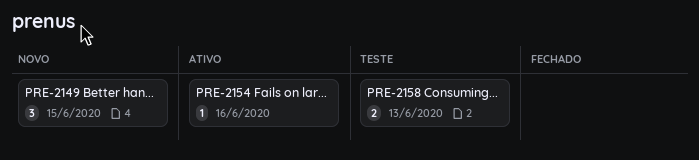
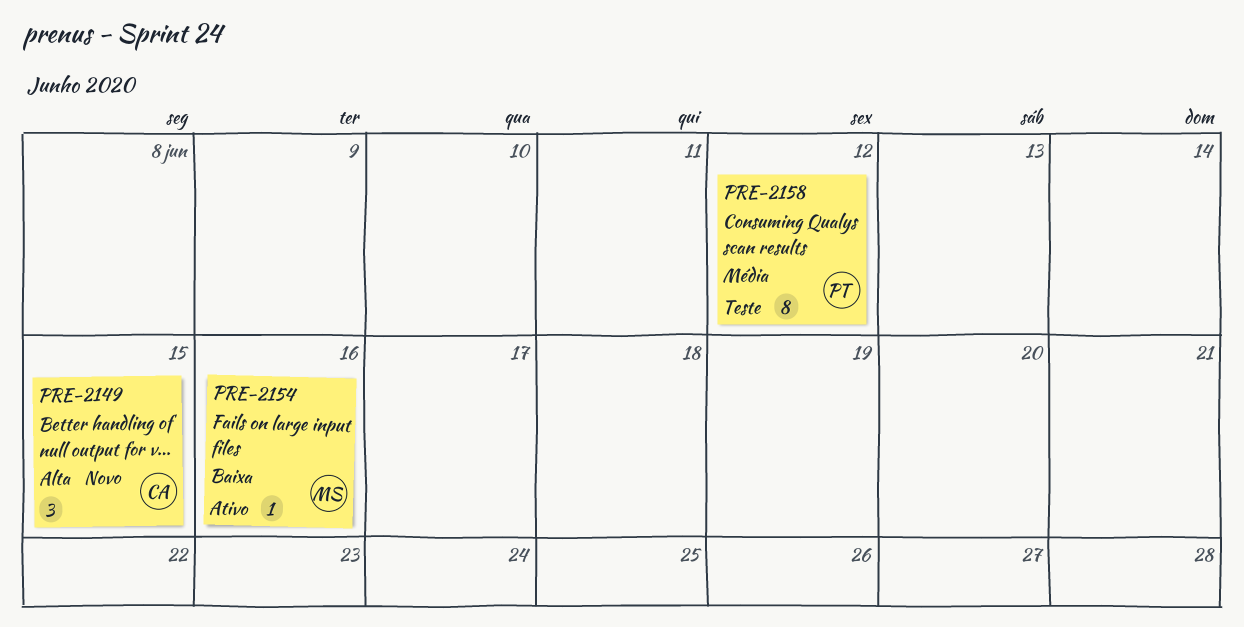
PRE-2158, estimate: 2 -> 8
PRE-2158, due: Jun 13 -> Jun 12

